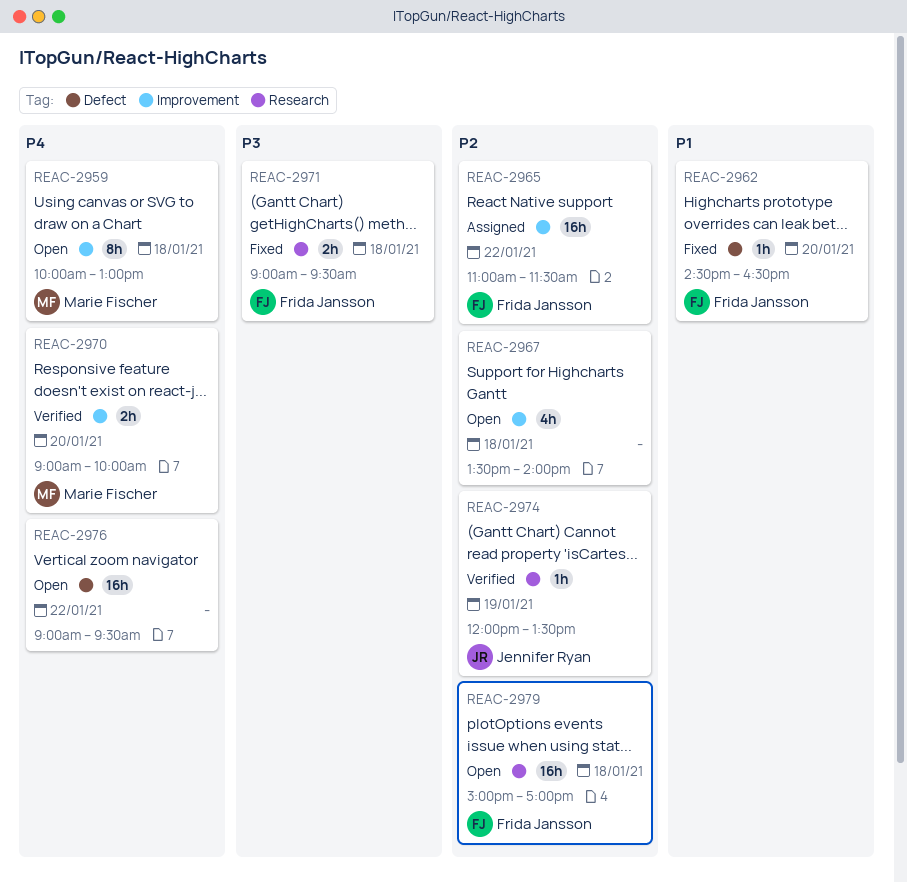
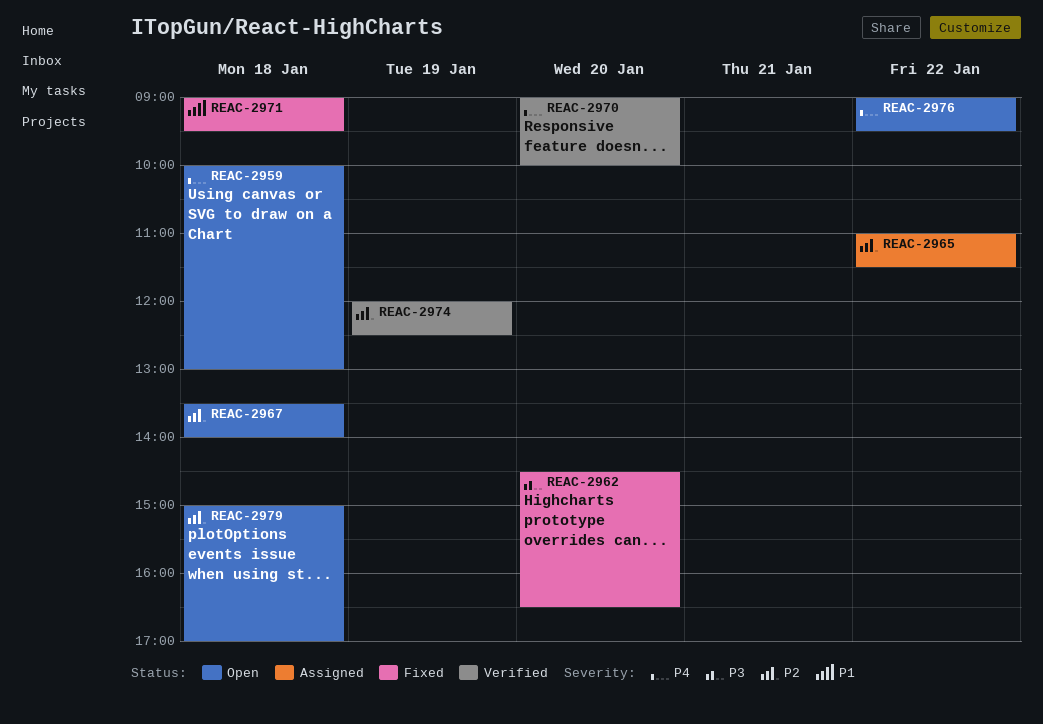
REAC-2962, priority: P1 -> P3
REAC-2971, priority: P3 -> P1
REAC-2974, ends: 13:30 -> 12:30

